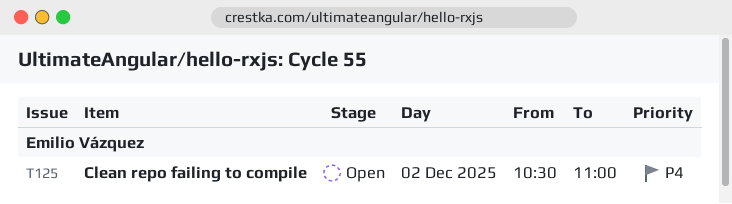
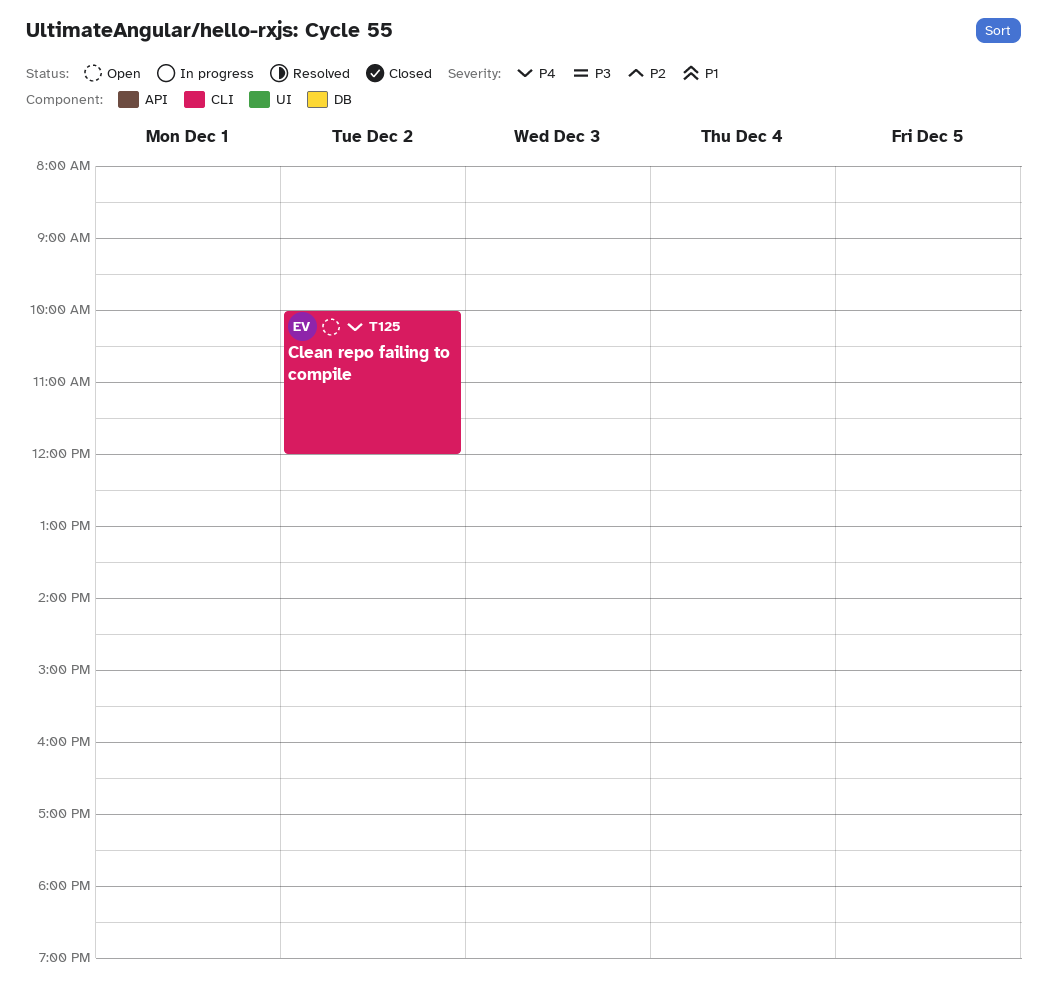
T125, begins: 10:30 -> 10:00
T125, ends: 11:00 -> 12:00

